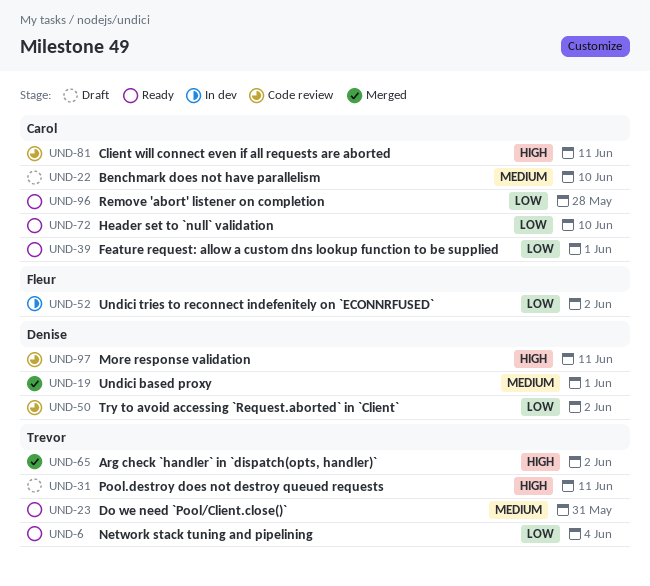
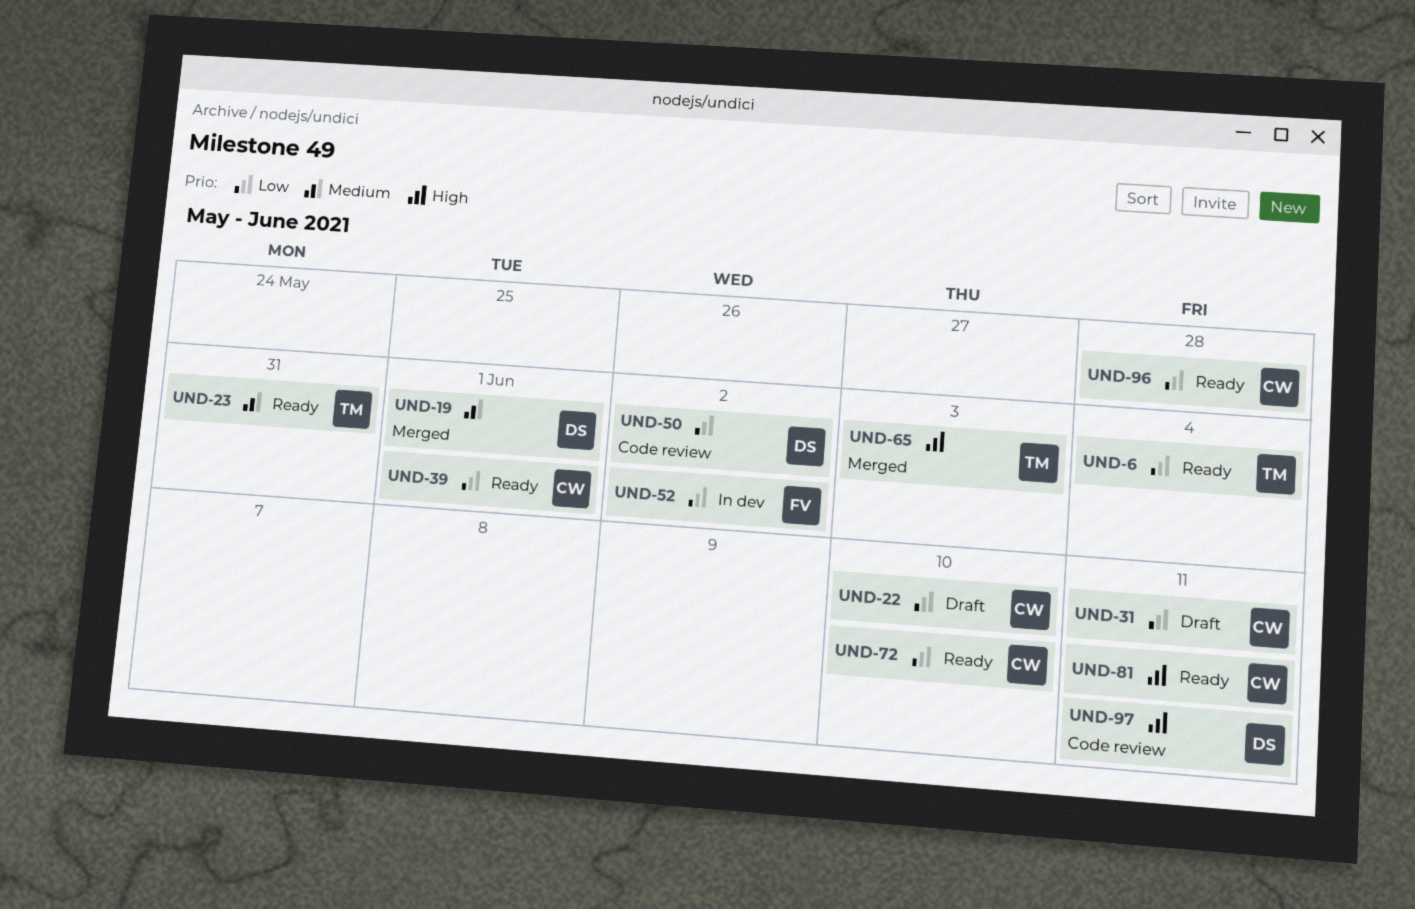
UND-22, priority: Medium -> Low
UND-31, owner: Trevor -> Carol
UND-31, priority: High -> Low
UND-65, due: Jun 2 -> Jun 3
UND-81, status: Code review -> Ready

